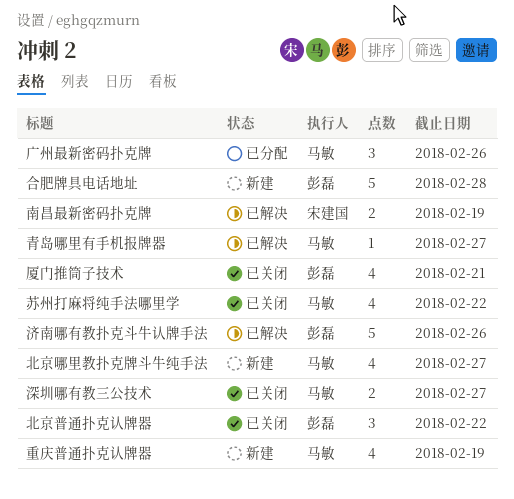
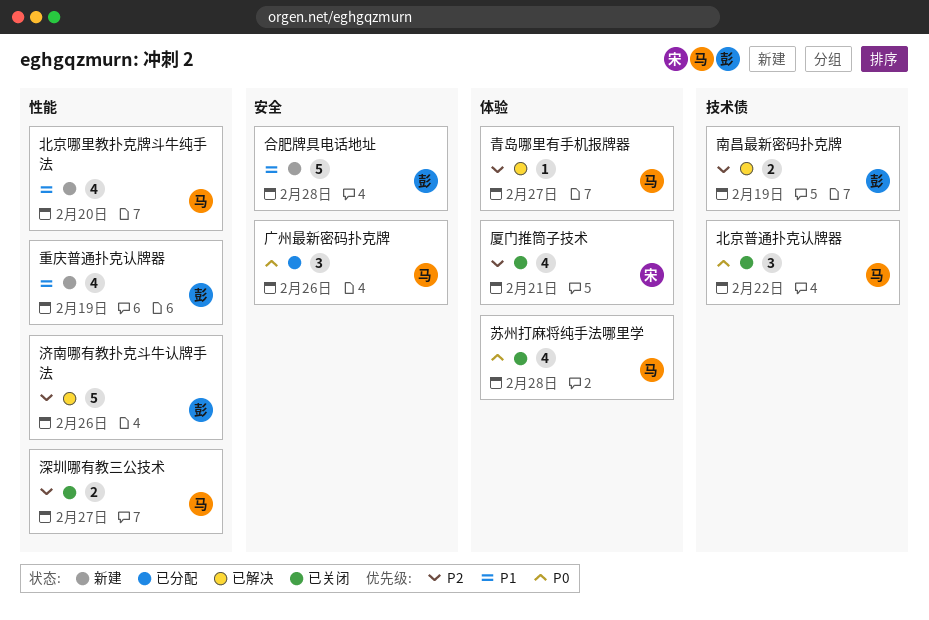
北京哪里教扑克牌斗牛纯手法, due: Feb 27 -> Feb 20
北京普通扑克认牌器, owner: 彭磊 -> 马敏
南昌最新密码扑克牌, owner: 宋建国 -> 彭磊
厦门推筒子技术, owner: 彭磊 -> 宋建国
苏州打麻将纯手法哪里学, due: Feb 22 -> Feb 28
重庆普通扑克认牌器, owner: 马敏 -> 彭磊

